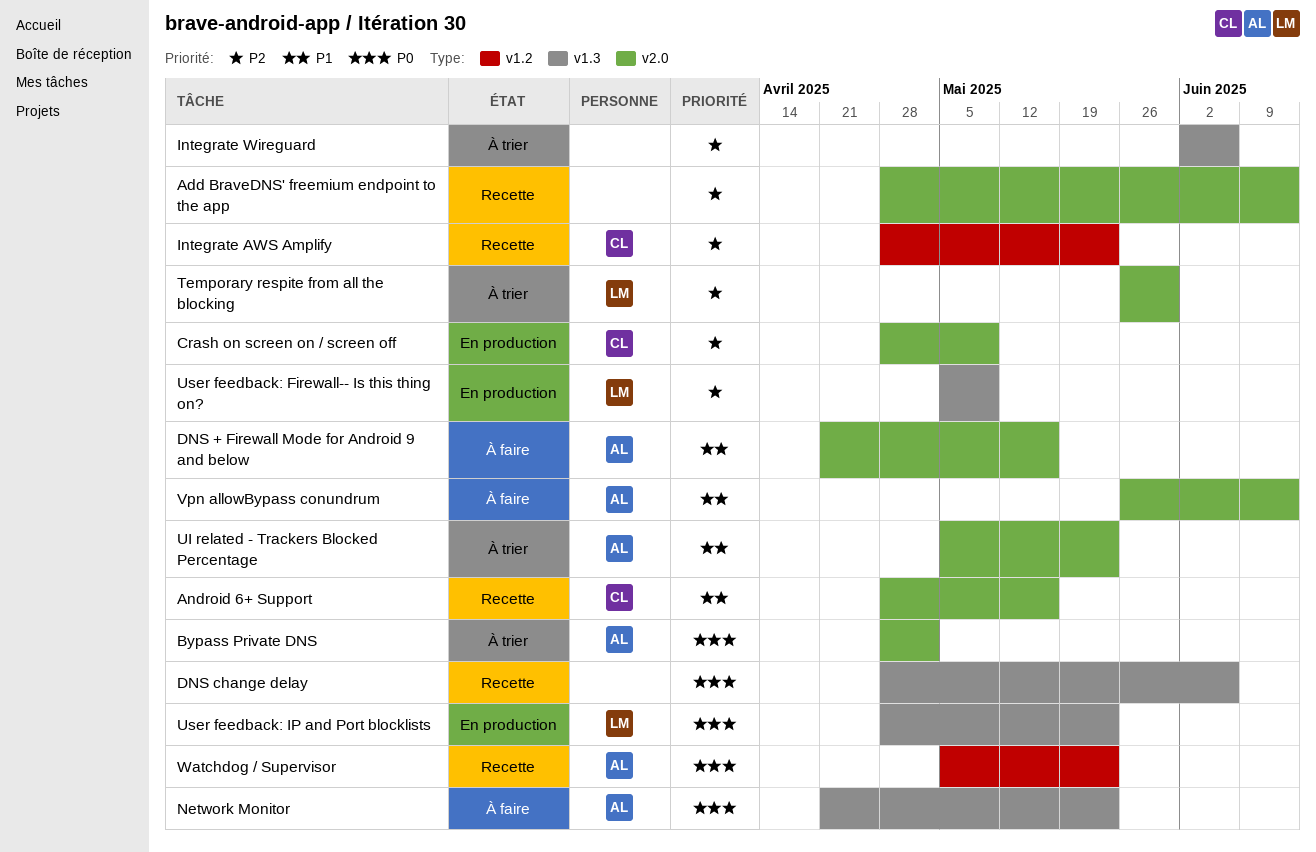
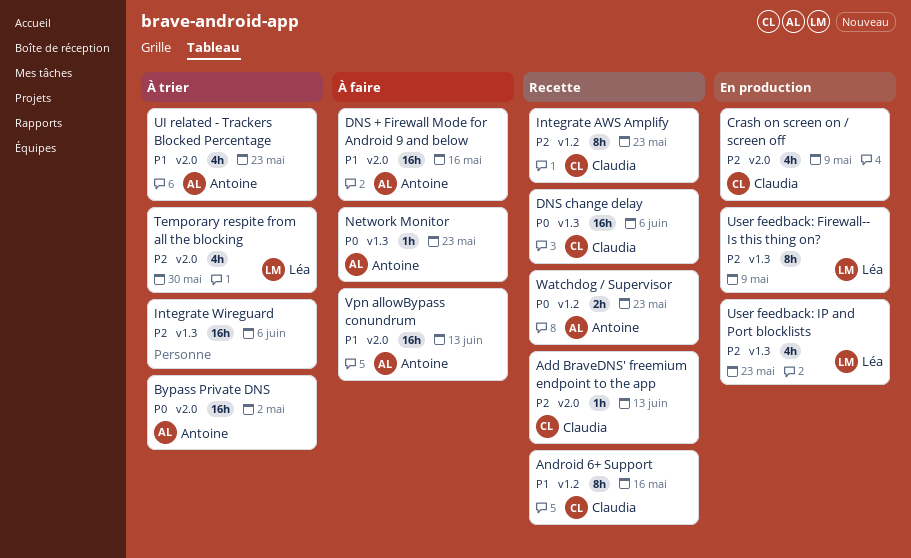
Add BraveDNS' freemium endpoint to the app, owner: none -> Claudia
Android 6+ Support, label: v2.0 -> v1.2
DNS change delay, owner: none -> Claudia
User feedback: IP and Port blocklists, priority: P0 -> P2

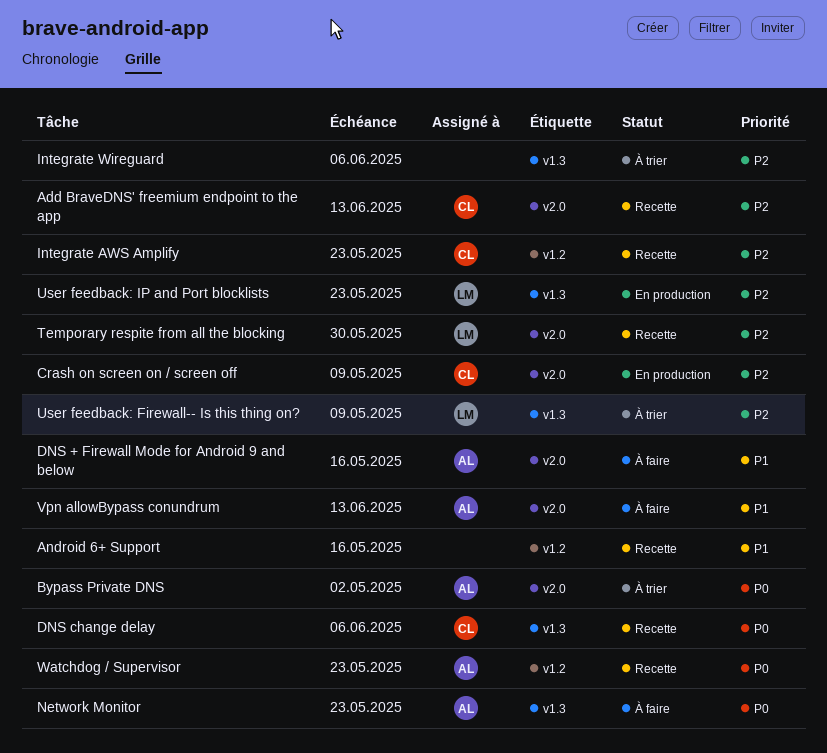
Android 6+ Support, owner: Claudia -> none
Temporary respite from all the blocking, status: À trier -> Recette
UI related - Trackers Blocked Percentage: present -> none
User feedback: Firewall-- Is this thing on?, status: En production -> À trier

